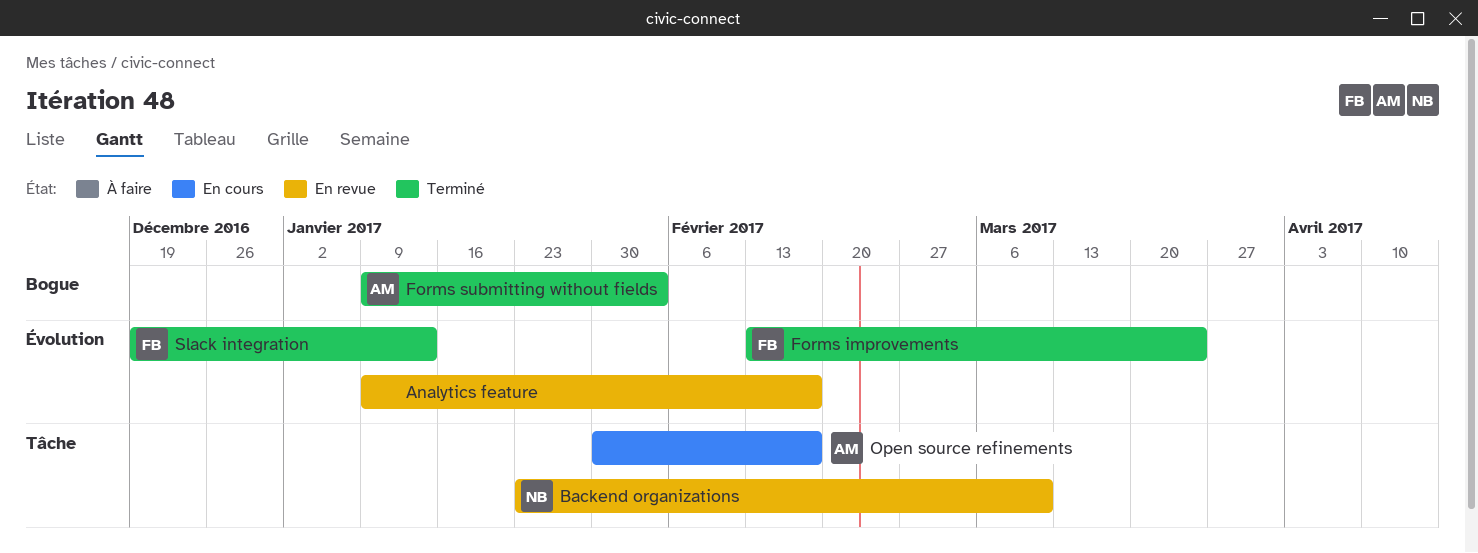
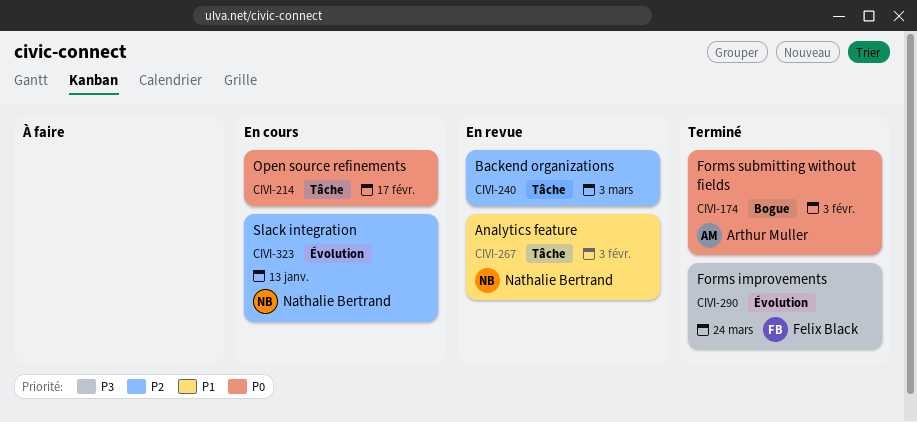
Analytics feature, owner: none -> Nathalie Bertrand
Analytics feature, label: Évolution -> Tâche
Analytics feature, due: Feb 17 -> Feb 3
Backend organizations, owner: Nathalie Bertrand -> none
Backend organizations, due: Mar 10 -> Mar 3
Open source refinements, owner: Arthur Muller -> none
Slack integration, status: Terminé -> En cours
Slack integration, owner: Felix Black -> Nathalie Bertrand

